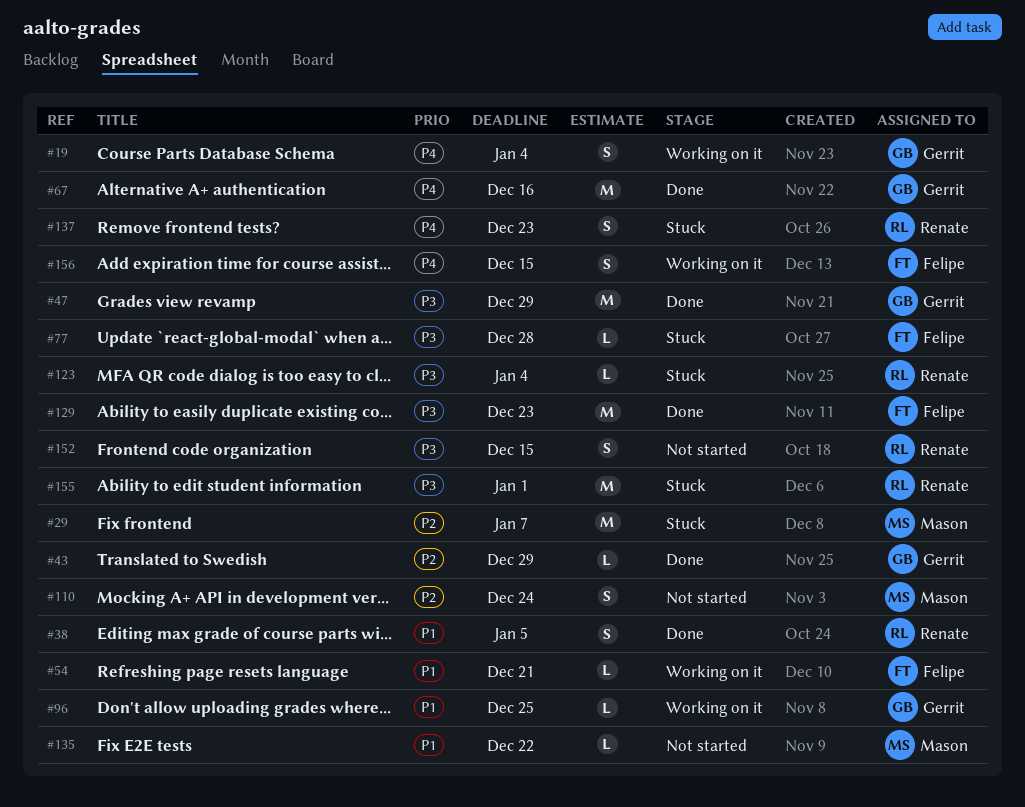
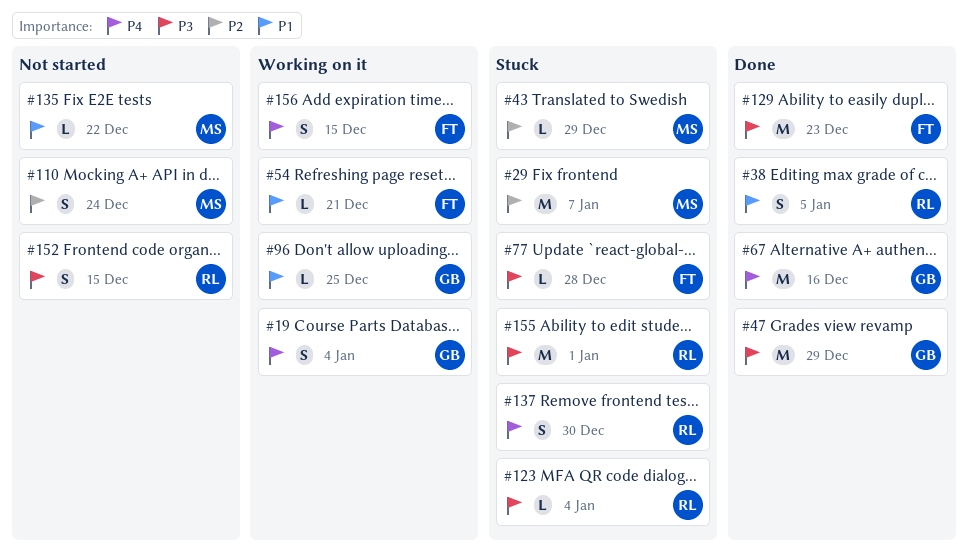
#43, status: Done -> Stuck
#43, owner: Gerrit -> Mason
#137, due: Dec 23 -> Dec 30

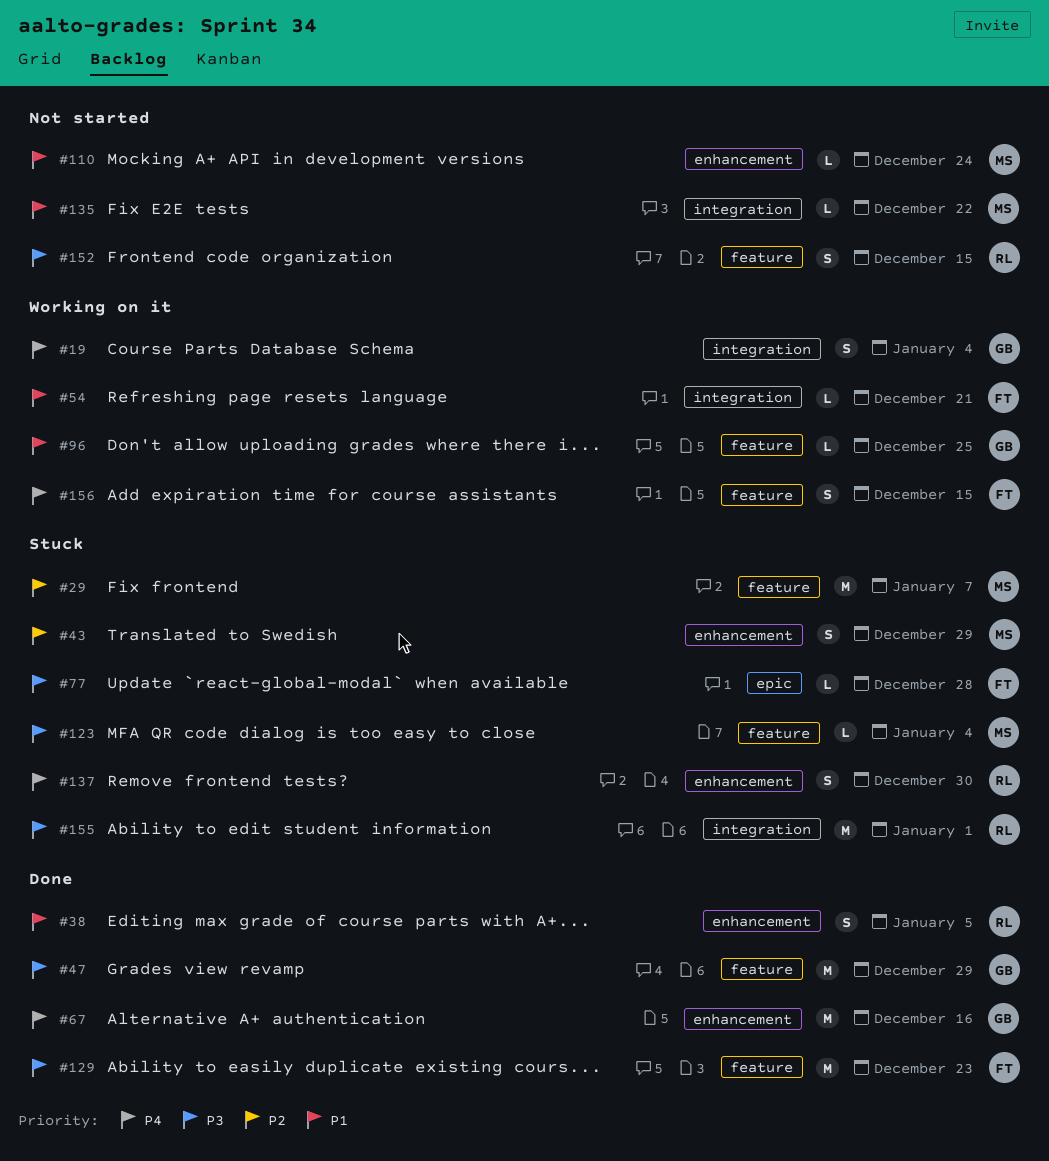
#43, estimate: L -> S
#110, priority: P2 -> P1
#110, estimate: S -> L
#123, owner: RL -> MS

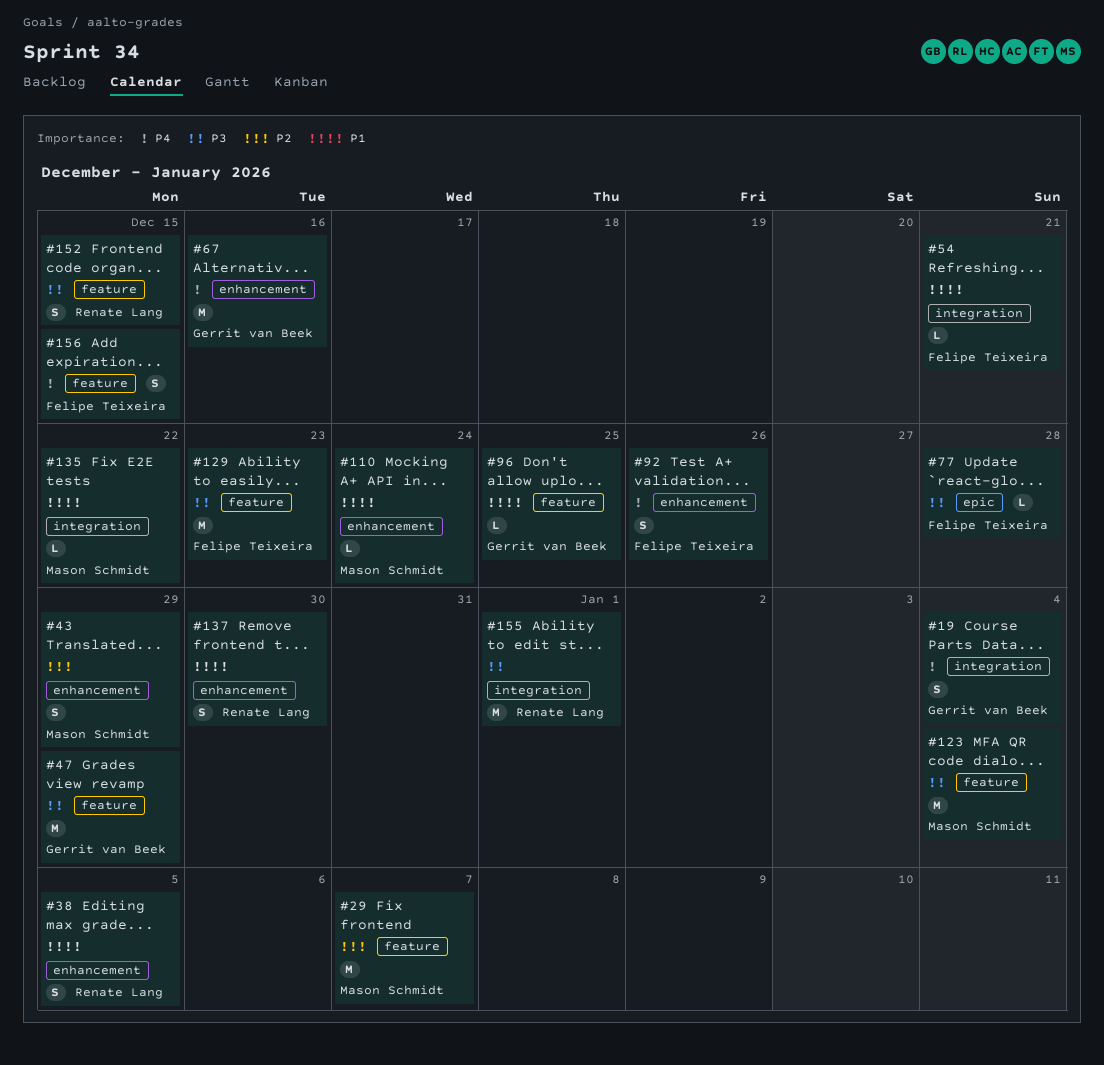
#92: none -> present
#123, estimate: L -> M
#137, priority: P4 -> P1

